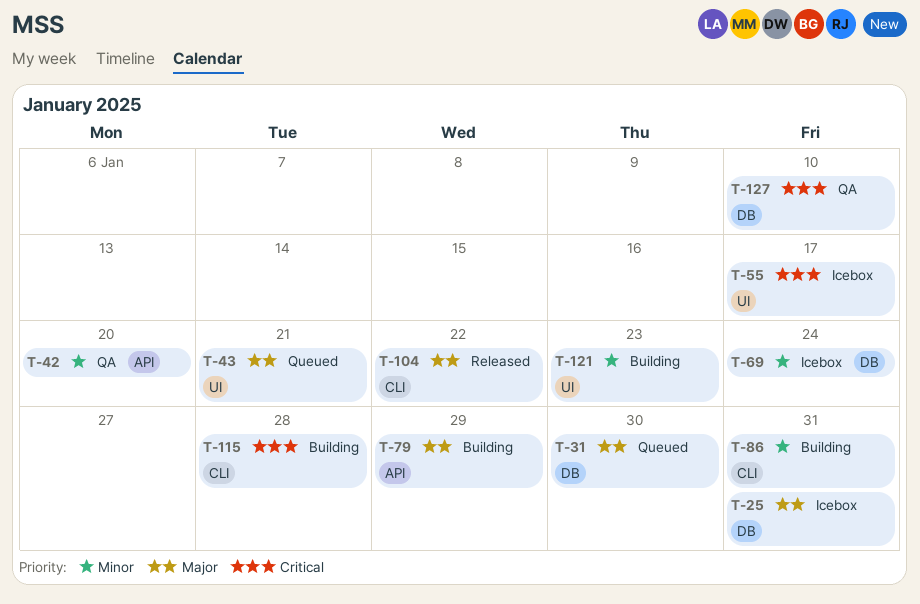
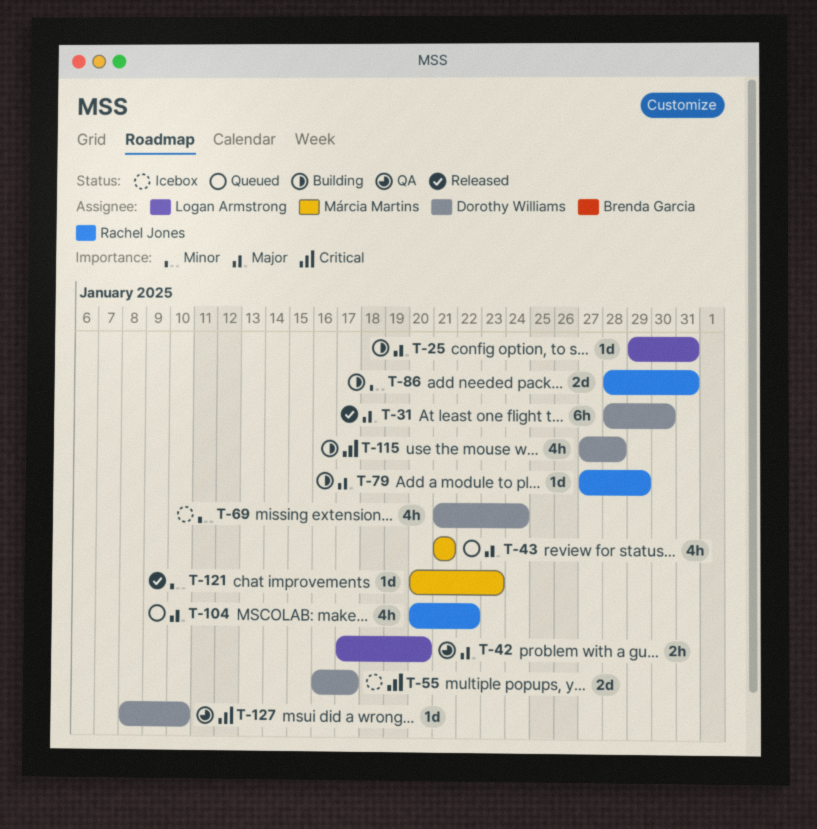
T-25, status: Icebox -> Building
T-31, status: Queued -> Released
T-42, priority: Minor -> Major
T-104, status: Released -> Queued
T-121, status: Building -> Released

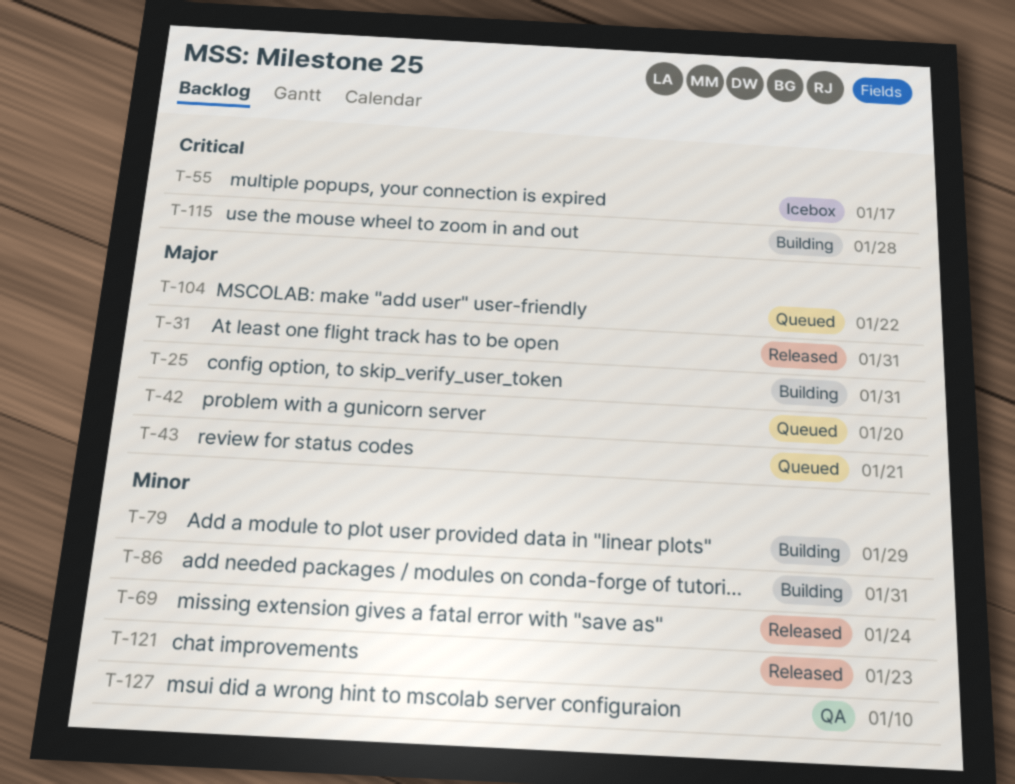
T-31, due: Jan 30 -> Jan 31
T-42, status: QA -> Queued
T-69, status: Icebox -> Released
T-79, priority: Major -> Minor
T-127, priority: Critical -> Minor

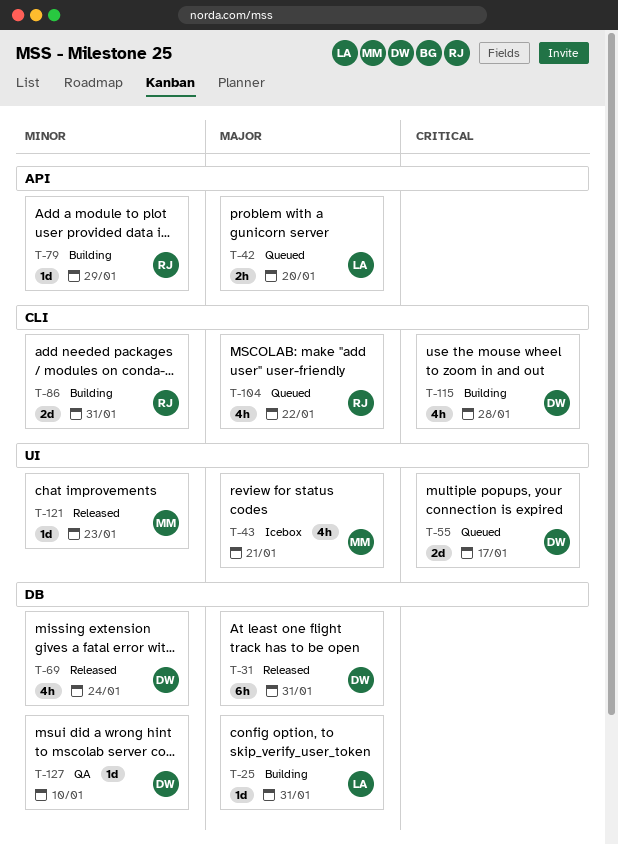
T-43, status: Queued -> Icebox
T-55, status: Icebox -> Queued

